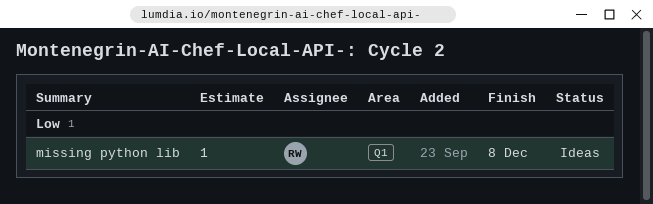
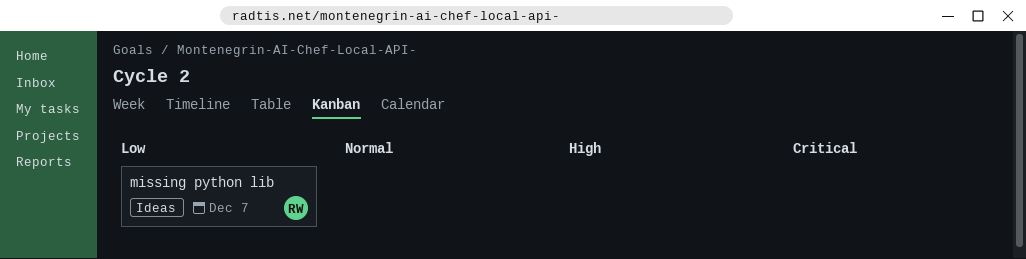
missing python lib, due: Dec 8 -> Dec 7

